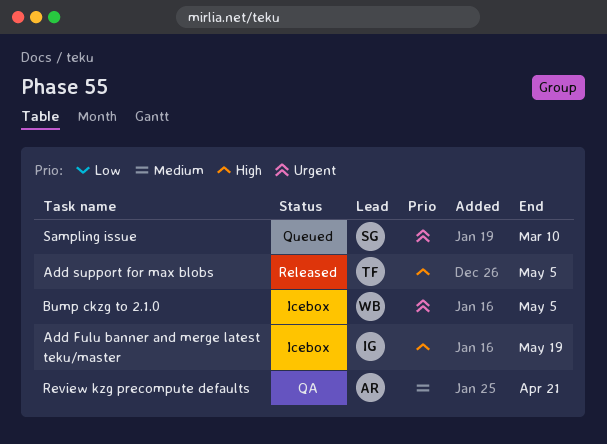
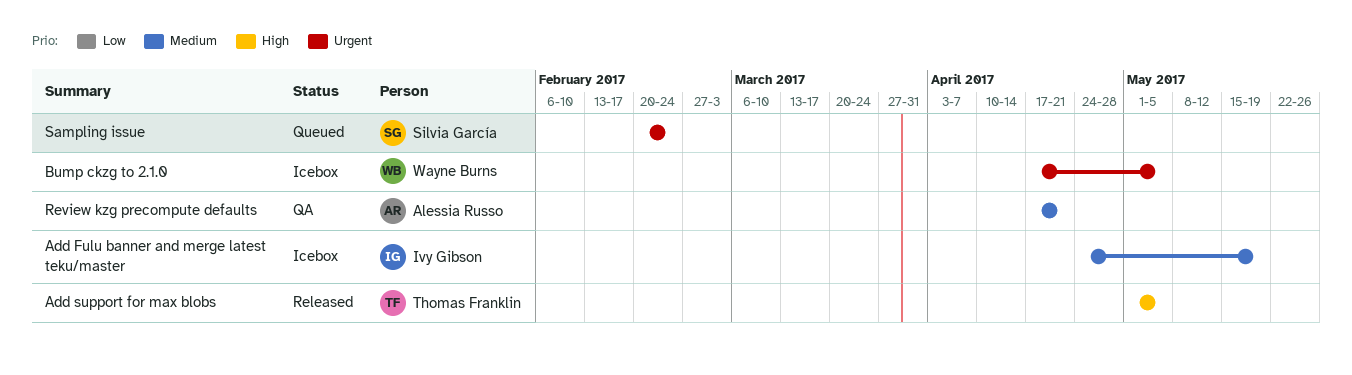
Add Fulu banner and merge latest teku/master, priority: High -> Medium
Sampling issue, due: Mar 10 -> Feb 24

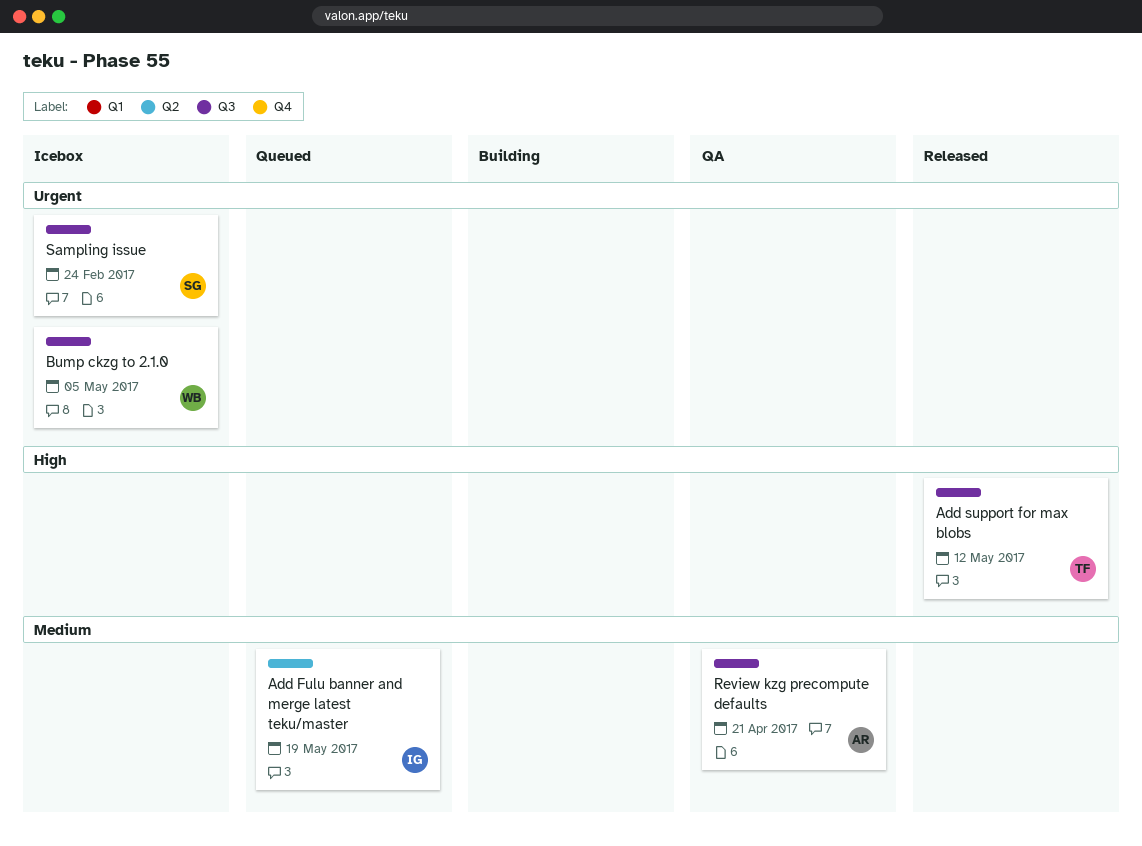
Add Fulu banner and merge latest teku/master, status: Icebox -> Queued
Add support for max blobs, due: May 5 -> May 12
Sampling issue, status: Queued -> Icebox

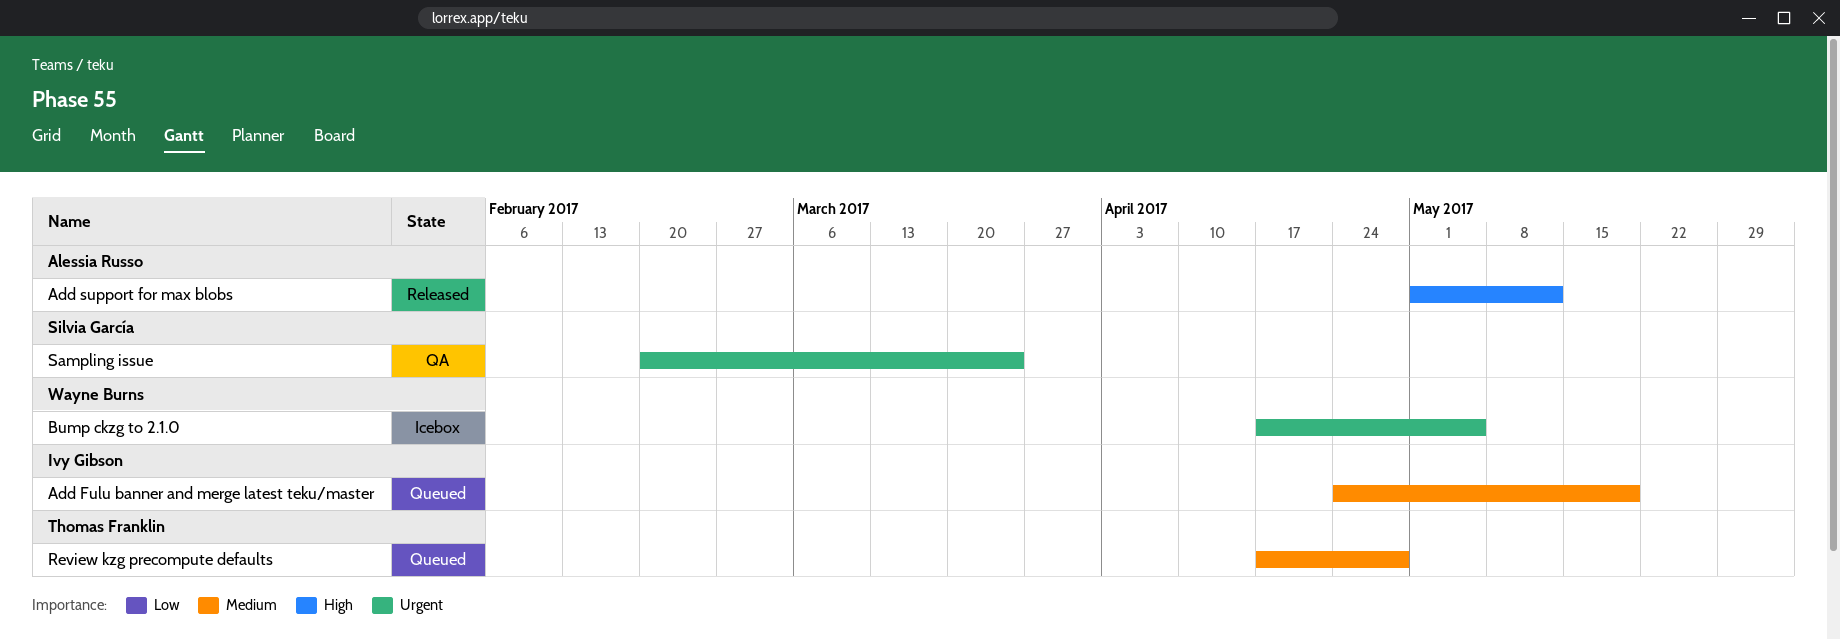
Add support for max blobs, owner: Thomas Franklin -> Alessia Russo
Review kzg precompute defaults, status: QA -> Queued
Review kzg precompute defaults, owner: Alessia Russo -> Thomas Franklin
Review kzg precompute defaults, due: Apr 21 -> Apr 28
Sampling issue, status: Icebox -> QA
Sampling issue, due: Feb 24 -> Mar 24

